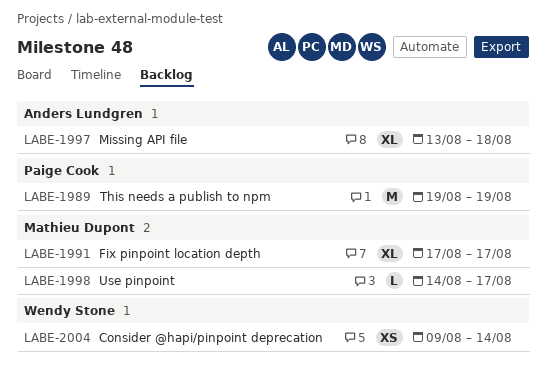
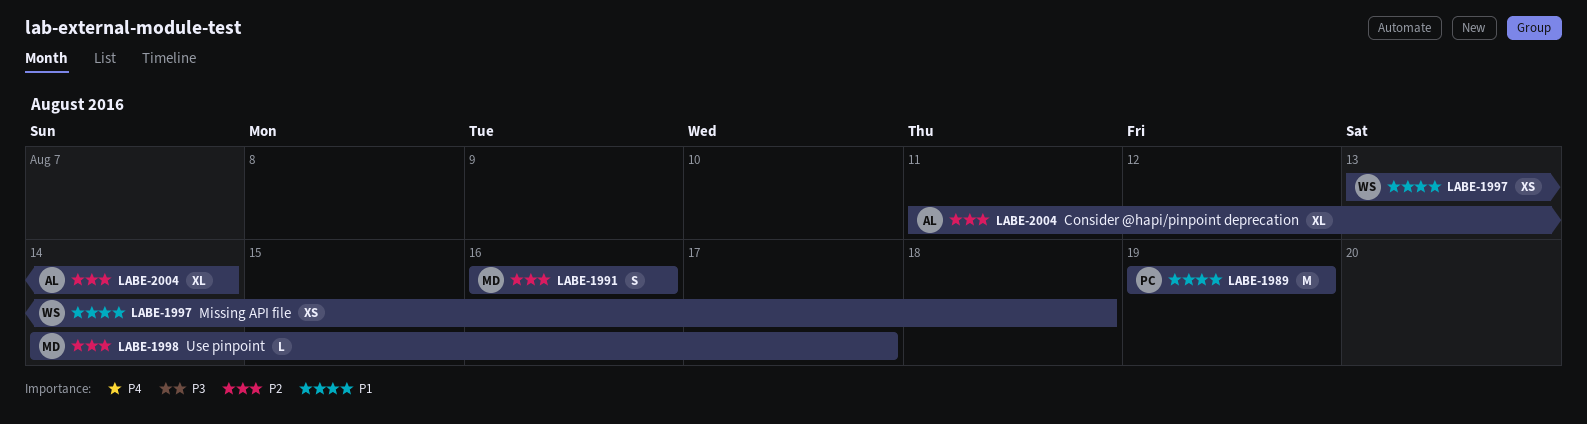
LABE-1991, estimate: XL -> S
LABE-1991, start: Aug 17 -> Aug 16
LABE-1991, due: Aug 17 -> Aug 16
LABE-1997, owner: Anders Lundgren -> Wendy Stone
LABE-1997, estimate: XL -> XS
LABE-2004, owner: Wendy Stone -> Anders Lundgren
LABE-2004, estimate: XS -> XL
LABE-2004, start: Aug 9 -> Aug 11

